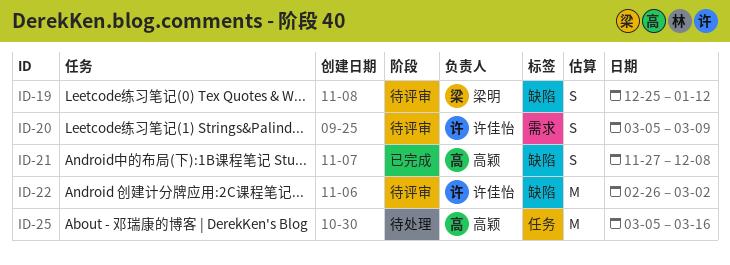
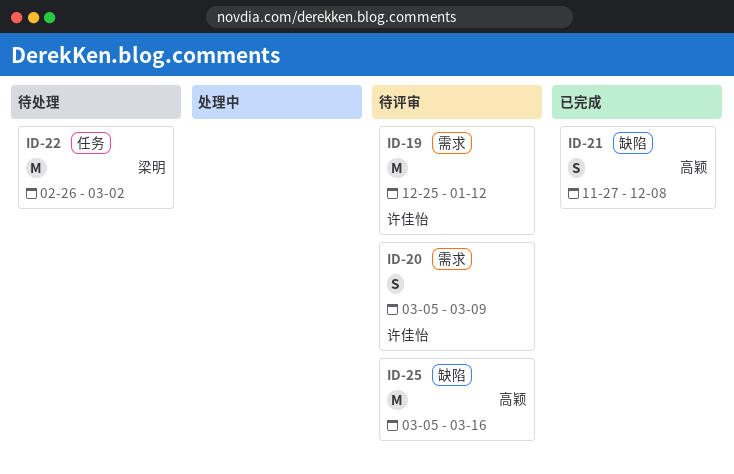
ID-19, owner: 梁明 -> 许佳怡
ID-19, label: 缺陷 -> 需求
ID-19, estimate: S -> M
ID-22, status: 待评审 -> 待处理
ID-22, owner: 许佳怡 -> 梁明
ID-22, label: 缺陷 -> 任务
ID-25, status: 待处理 -> 待评审
ID-25, label: 任务 -> 缺陷

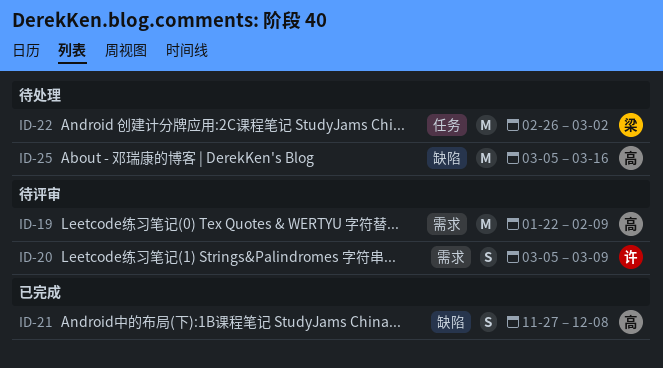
ID-19, owner: 许佳怡 -> 高颖
ID-19, start: Dec 25 -> Jan 22
ID-19, due: Jan 12 -> Feb 9
ID-25, status: 待评审 -> 待处理

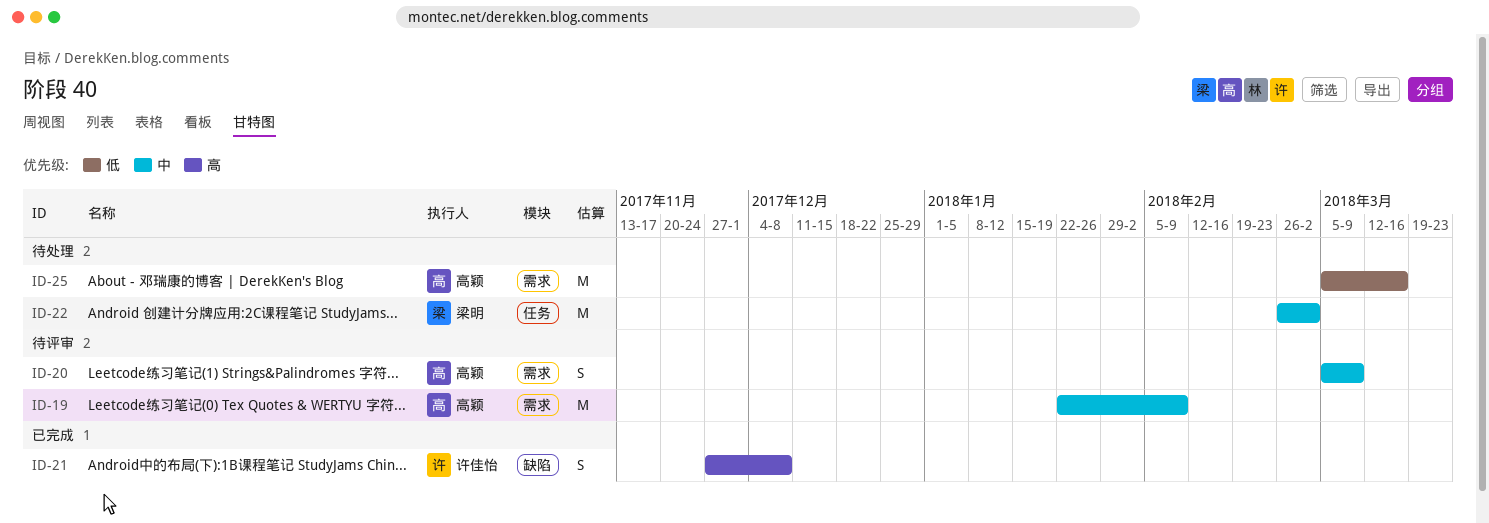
ID-20, owner: 许佳怡 -> 高颖
ID-21, owner: 高颖 -> 许佳怡
ID-25, label: 缺陷 -> 需求

